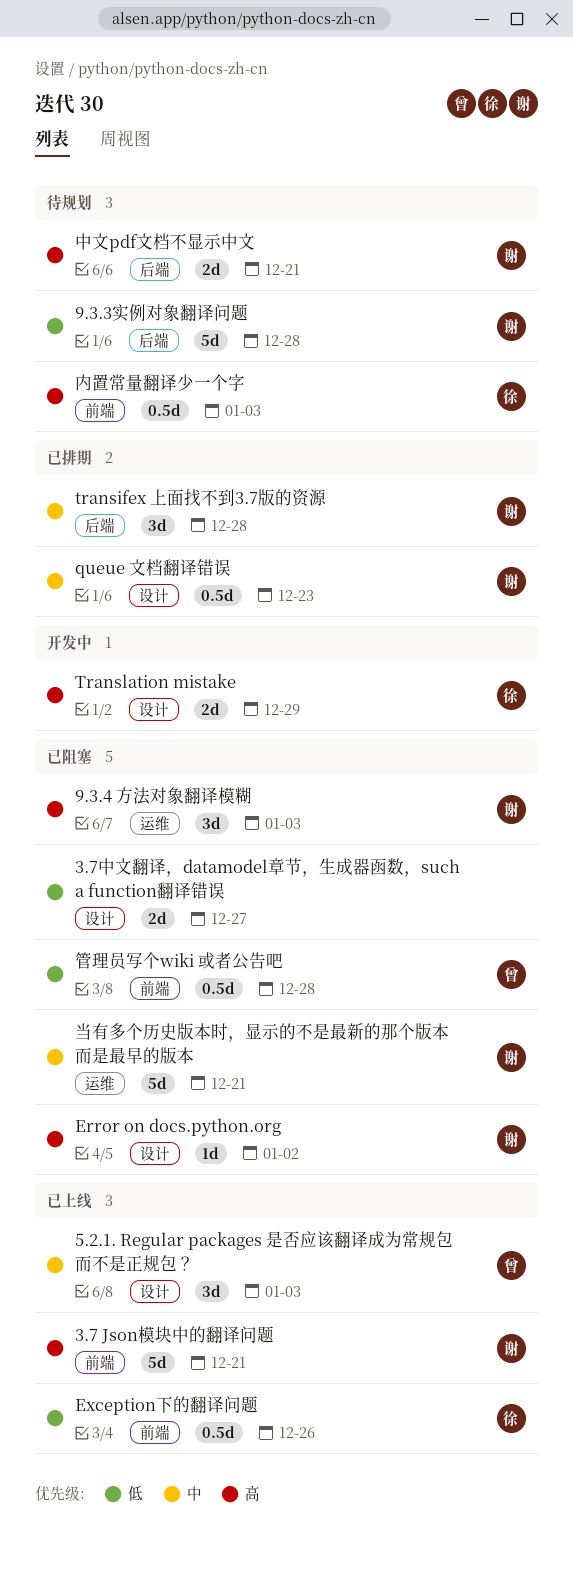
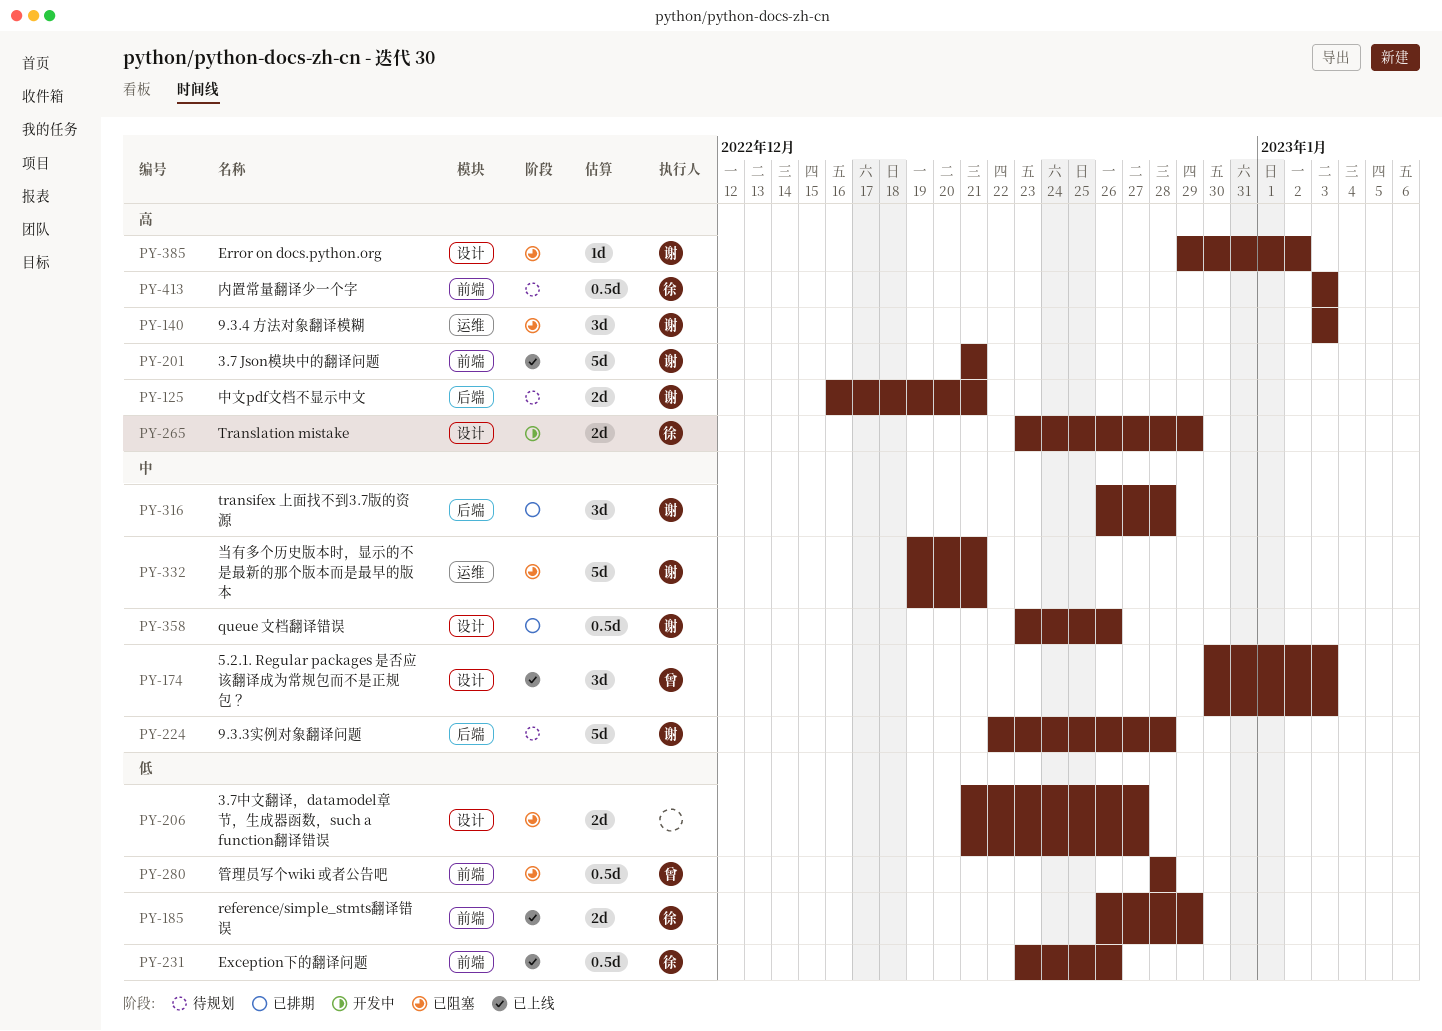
9.3.3实例对象翻译问题, priority: 低 -> 中
queue 文档翻译错误, due: Dec 23 -> Dec 26
reference/simple_stmts翻译错误: none -> present

